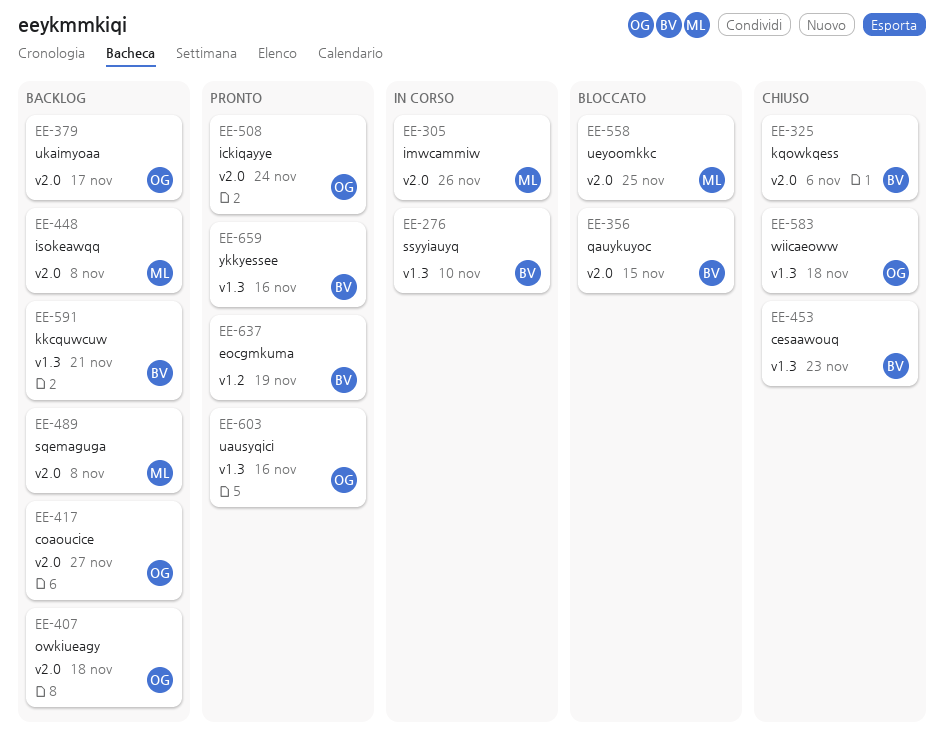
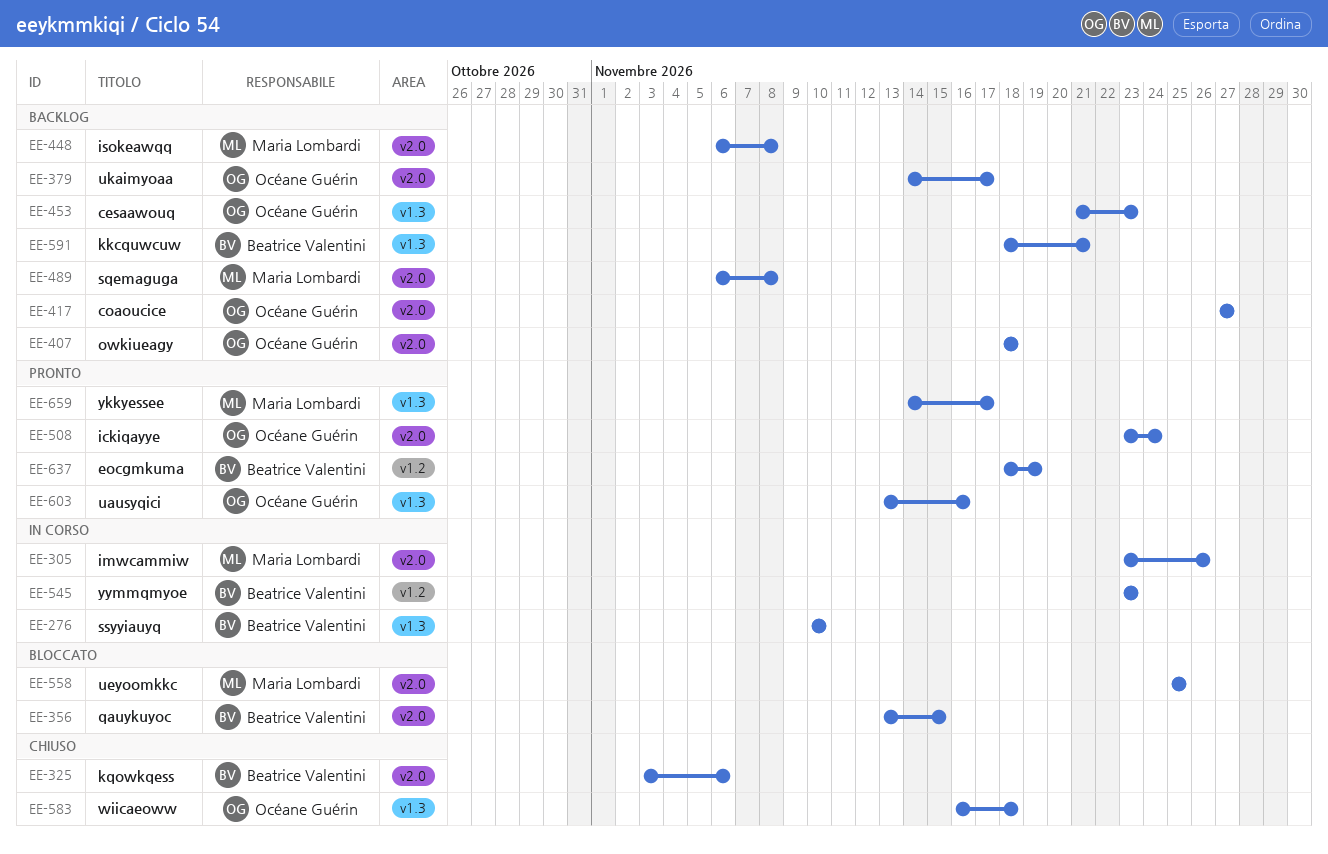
EE-453, status: Chiuso -> Backlog
EE-453, owner: Beatrice Valentini -> Océane Guérin
EE-545: none -> present
EE-659, owner: Beatrice Valentini -> Maria Lombardi
EE-659, due: Nov 16 -> Nov 17

